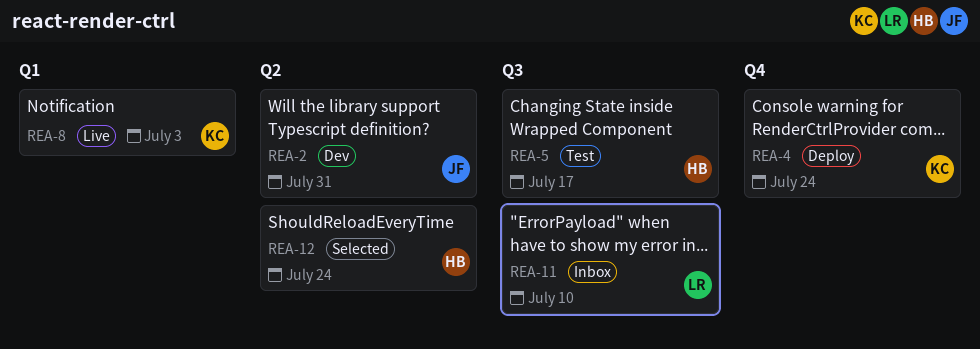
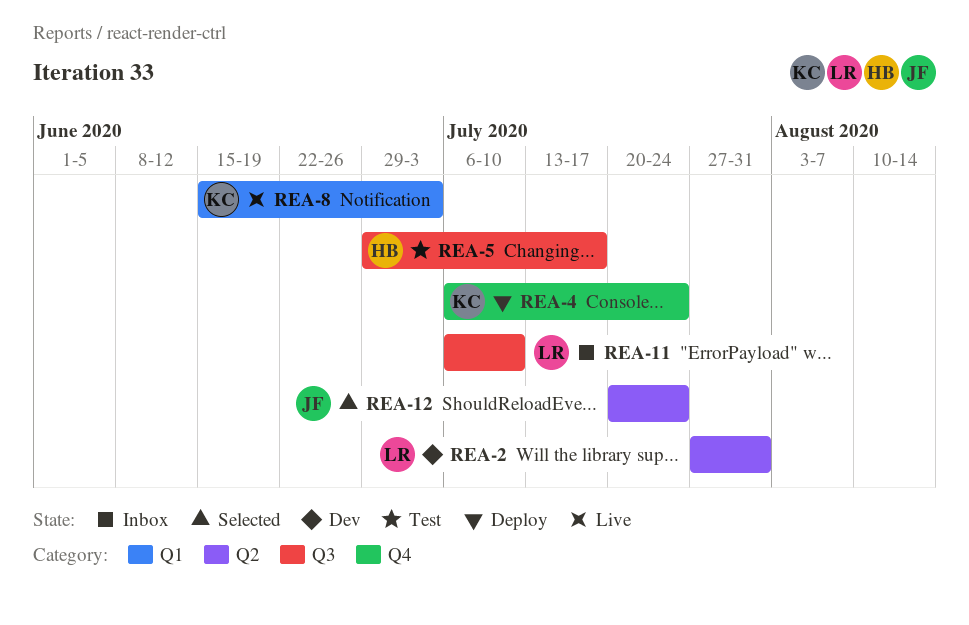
REA-2, owner: JF -> LR
REA-12, owner: HB -> JF

